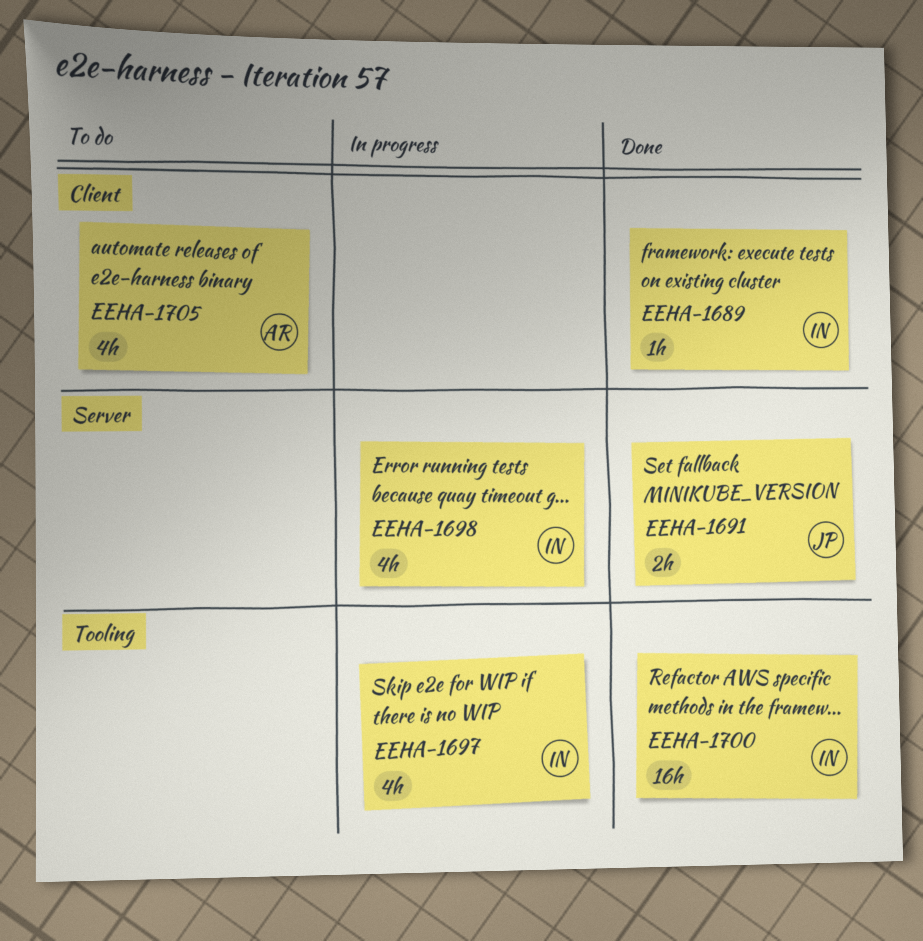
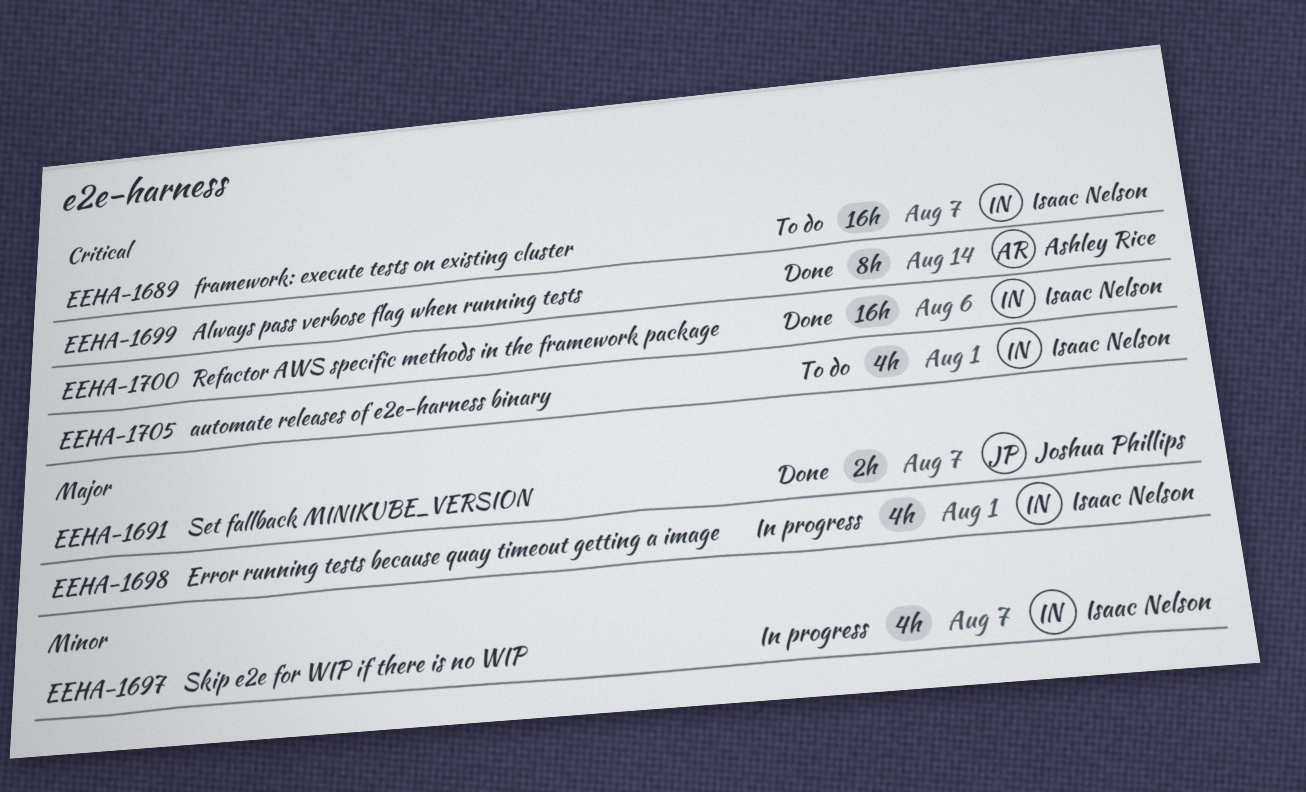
EEHA-1689, status: Done -> To do
EEHA-1689, estimate: 1h -> 16h
EEHA-1699: none -> present
EEHA-1705, owner: Ashley Rice -> Isaac Nelson

